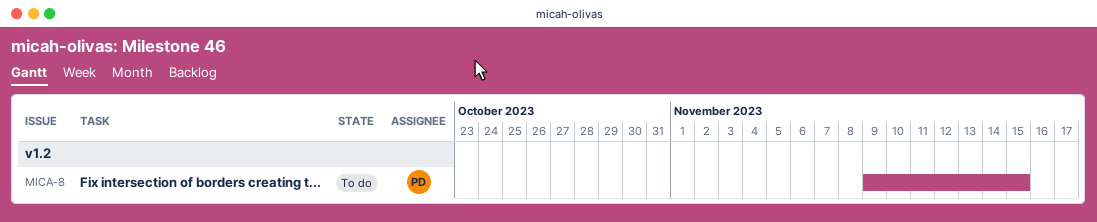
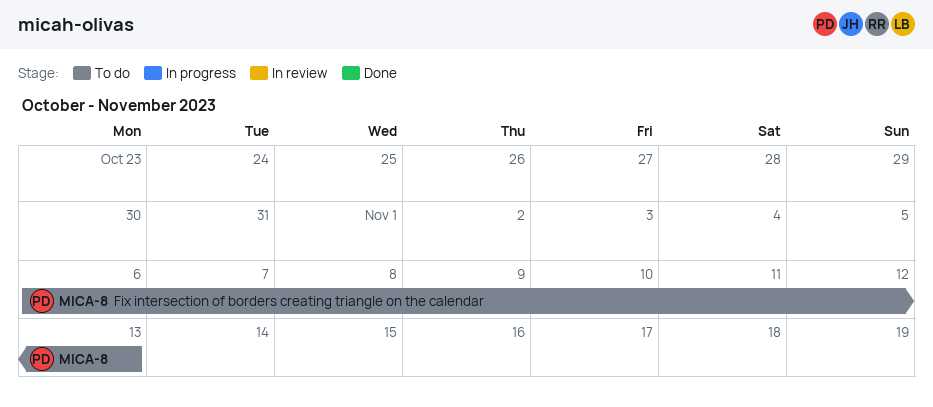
MICA-8, start: Nov 9 -> Nov 6
MICA-8, due: Nov 15 -> Nov 13

